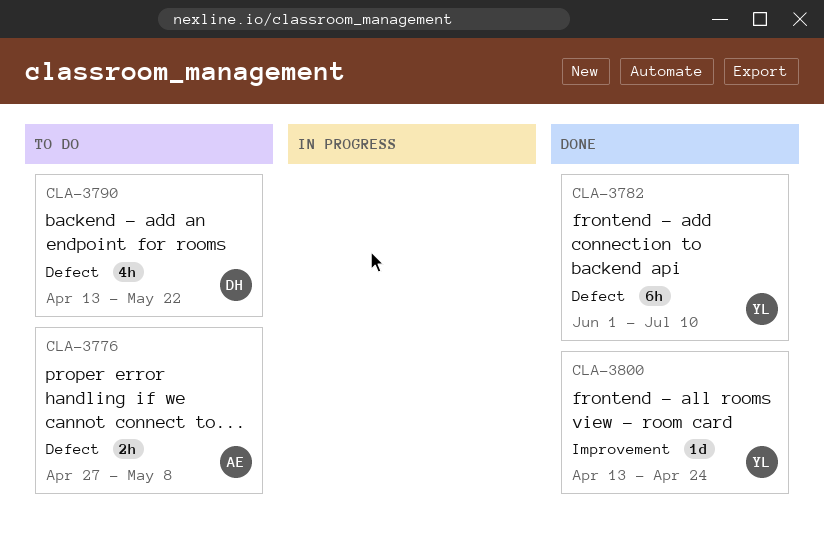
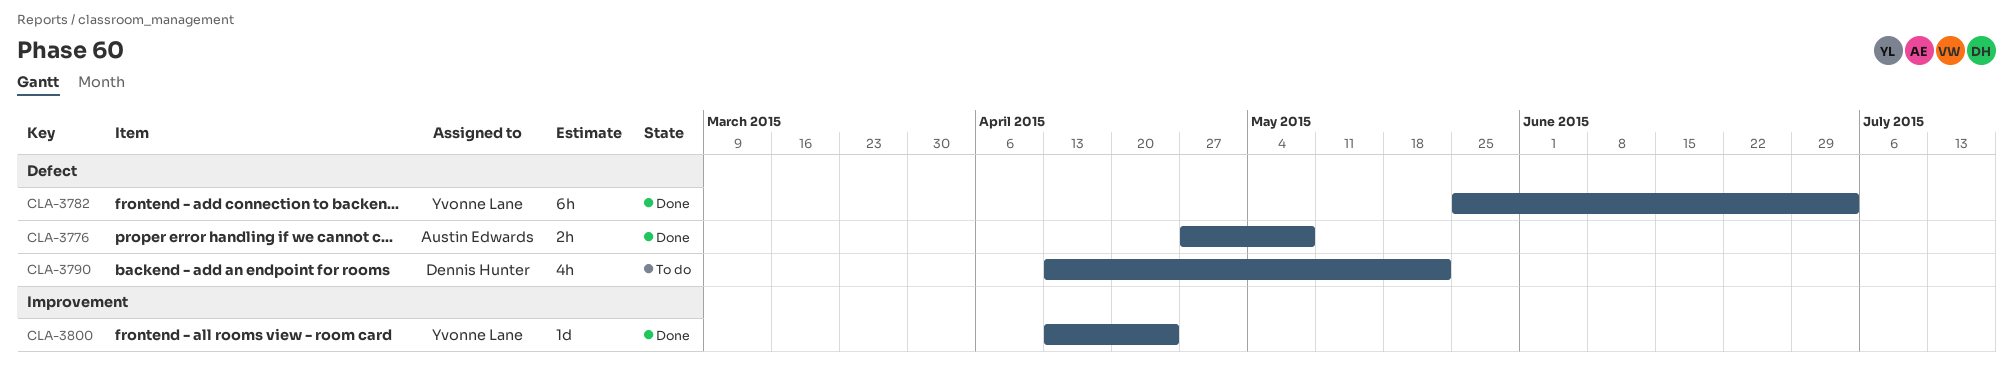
CLA-3776, status: To do -> Done
CLA-3782, start: Jun 1 -> May 25
CLA-3782, due: Jul 10 -> Jul 3

